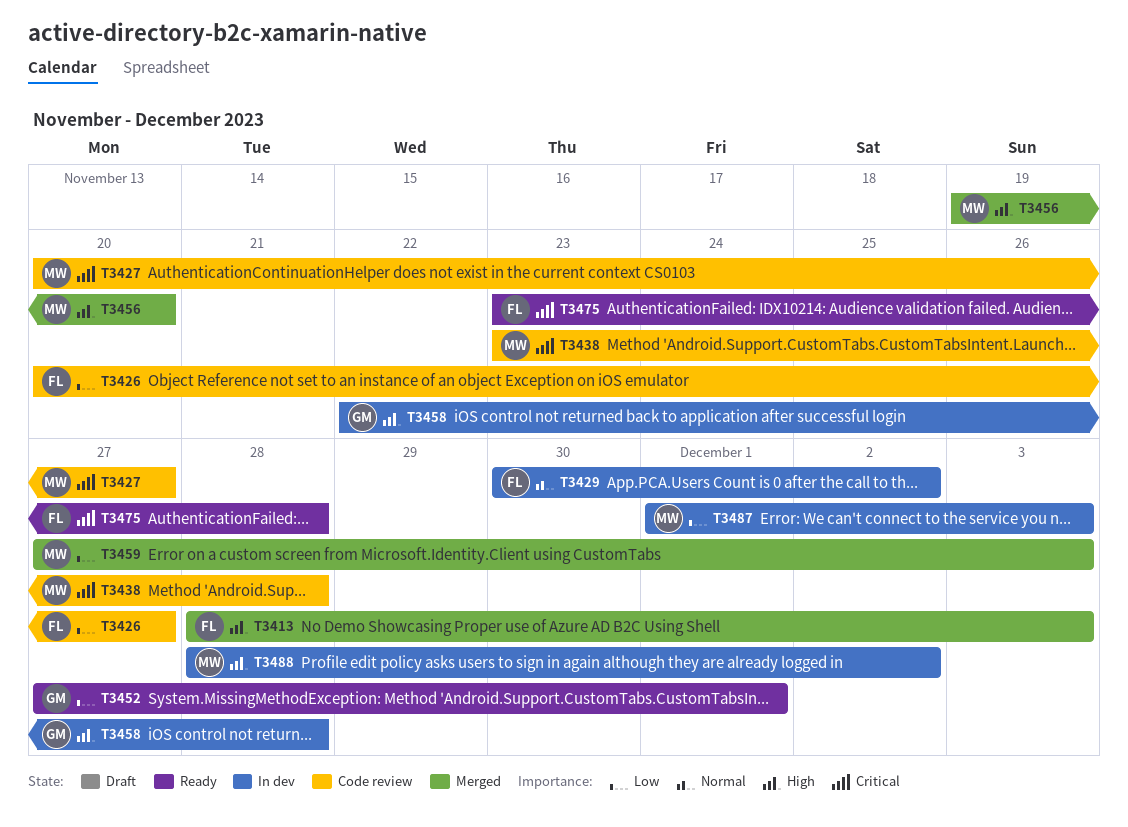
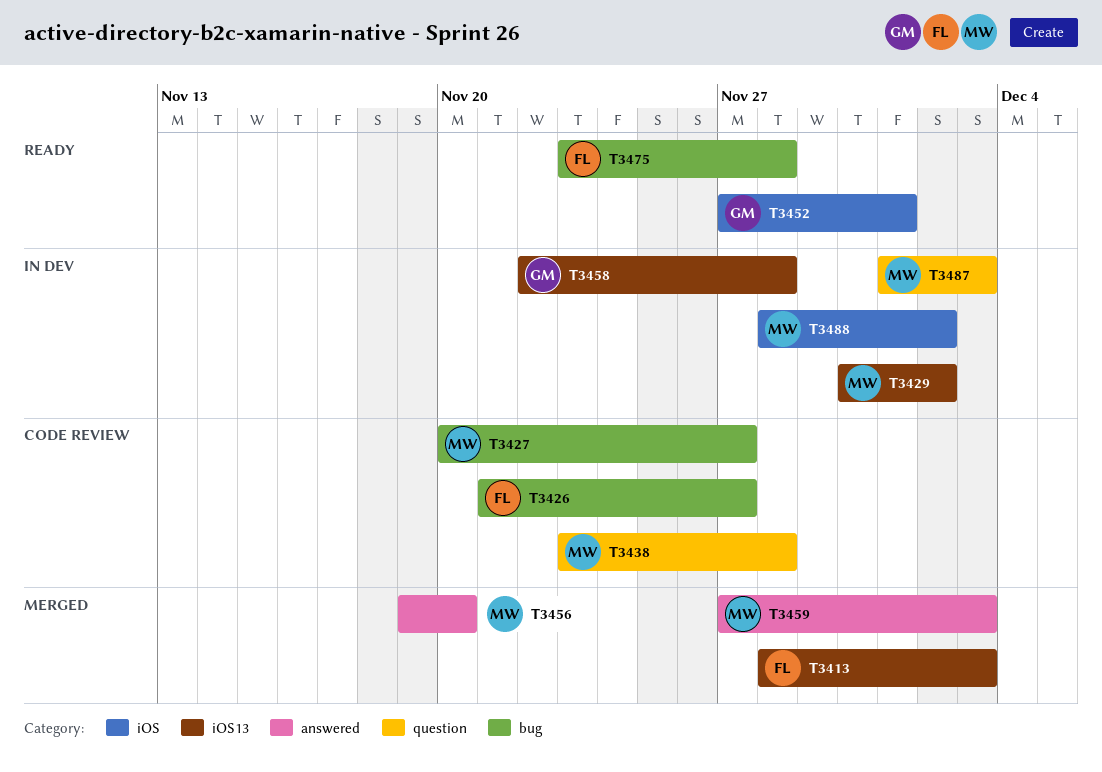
T3426, start: Nov 20 -> Nov 21
T3429, owner: FL -> MW

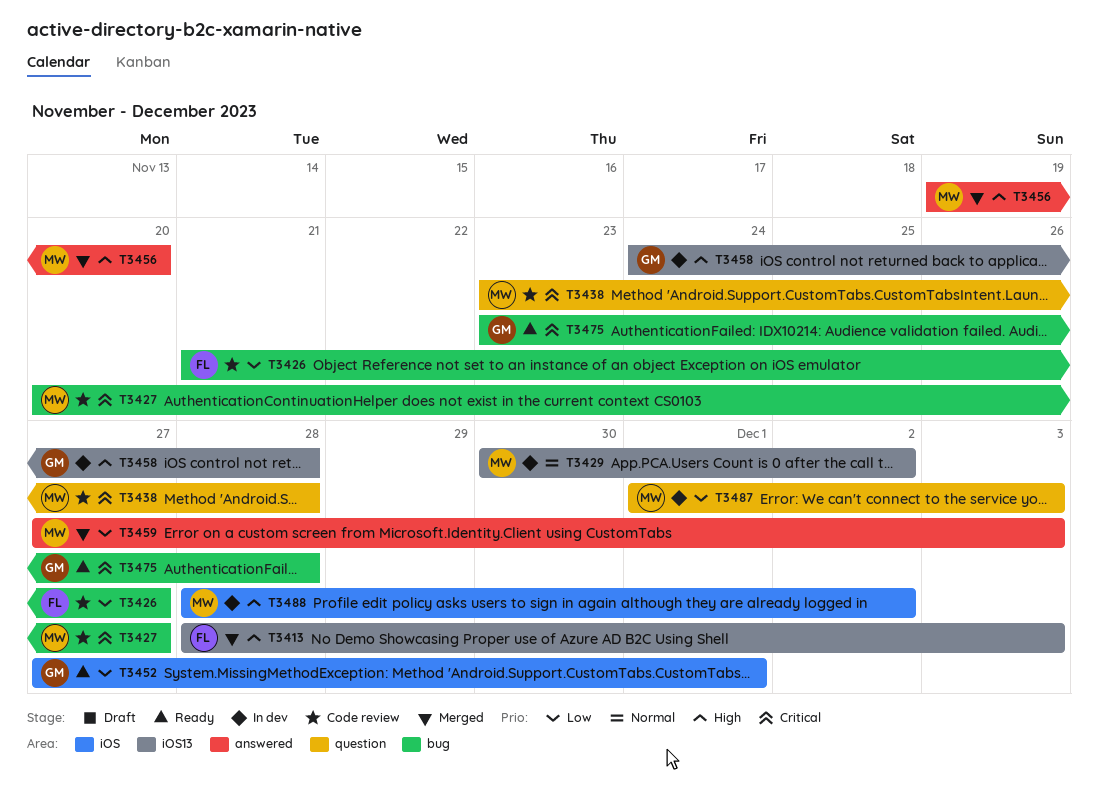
T3458, start: Nov 22 -> Nov 24
T3475, owner: FL -> GM

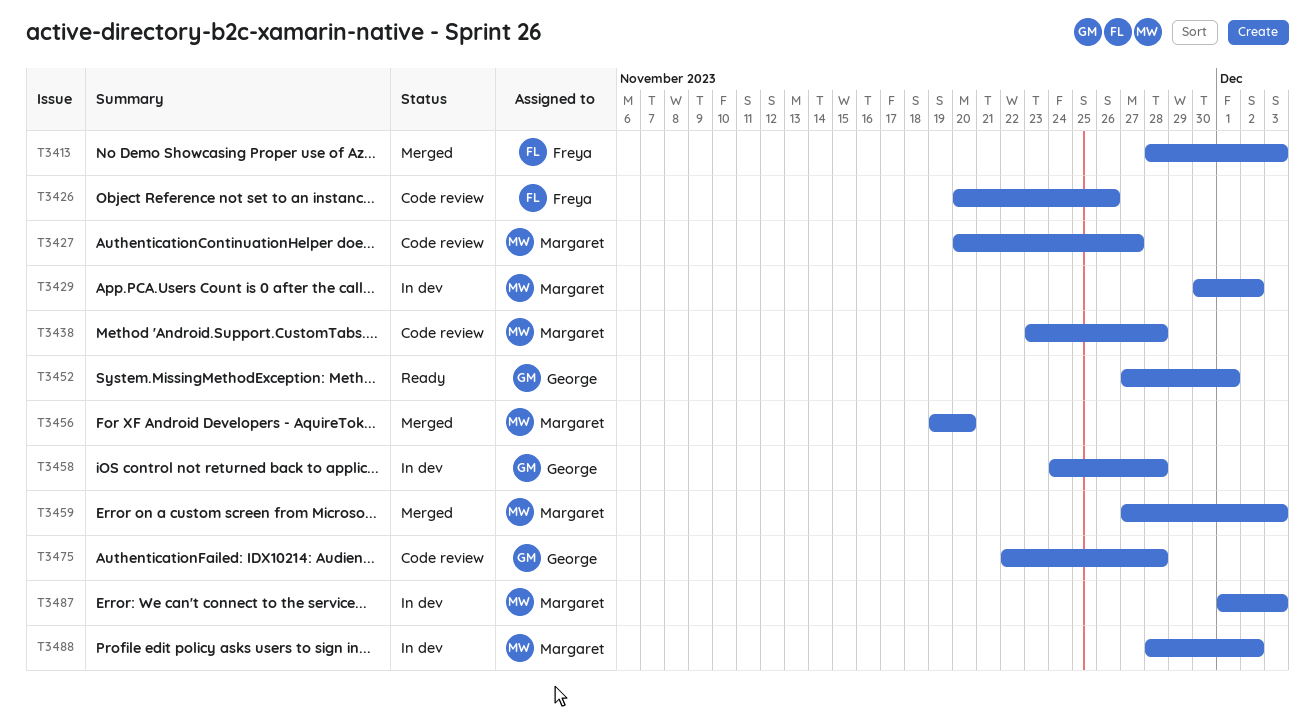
T3426, start: Nov 21 -> Nov 20
T3426, due: Nov 27 -> Nov 26
T3475, status: Ready -> Code review
T3475, start: Nov 23 -> Nov 22

